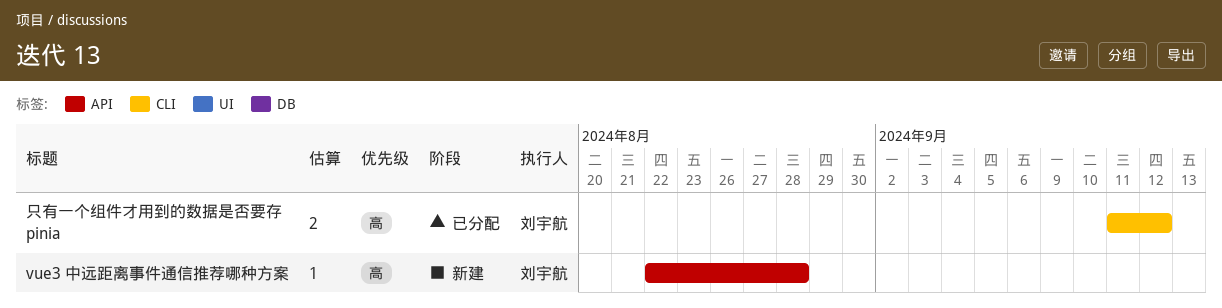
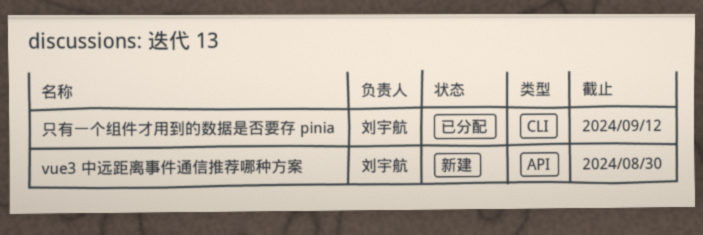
vue3 中远距离事件通信推荐哪种方案, due: Aug 28 -> Aug 30

